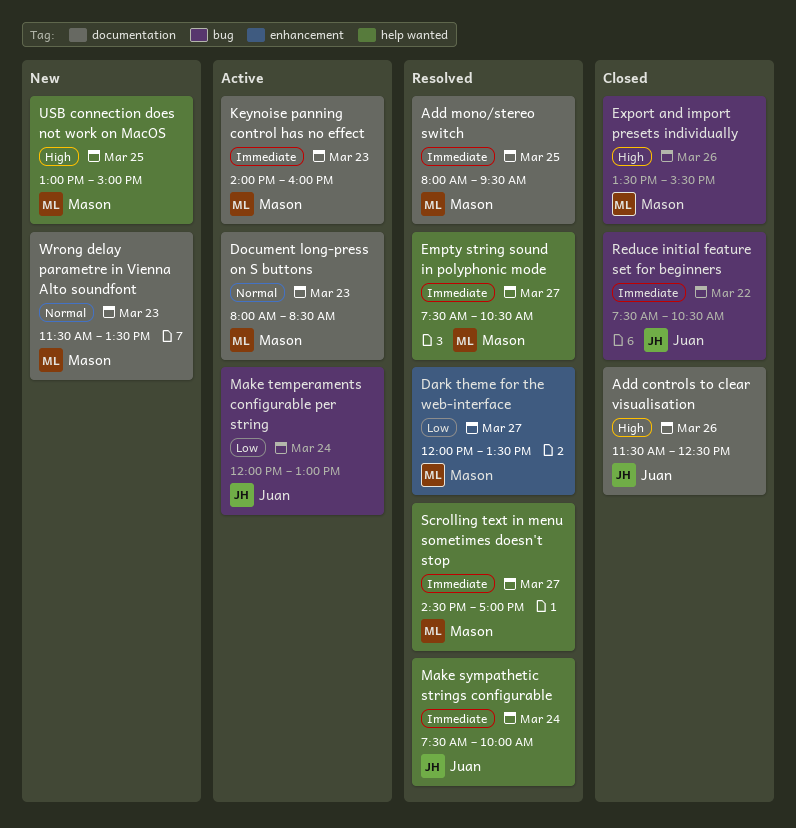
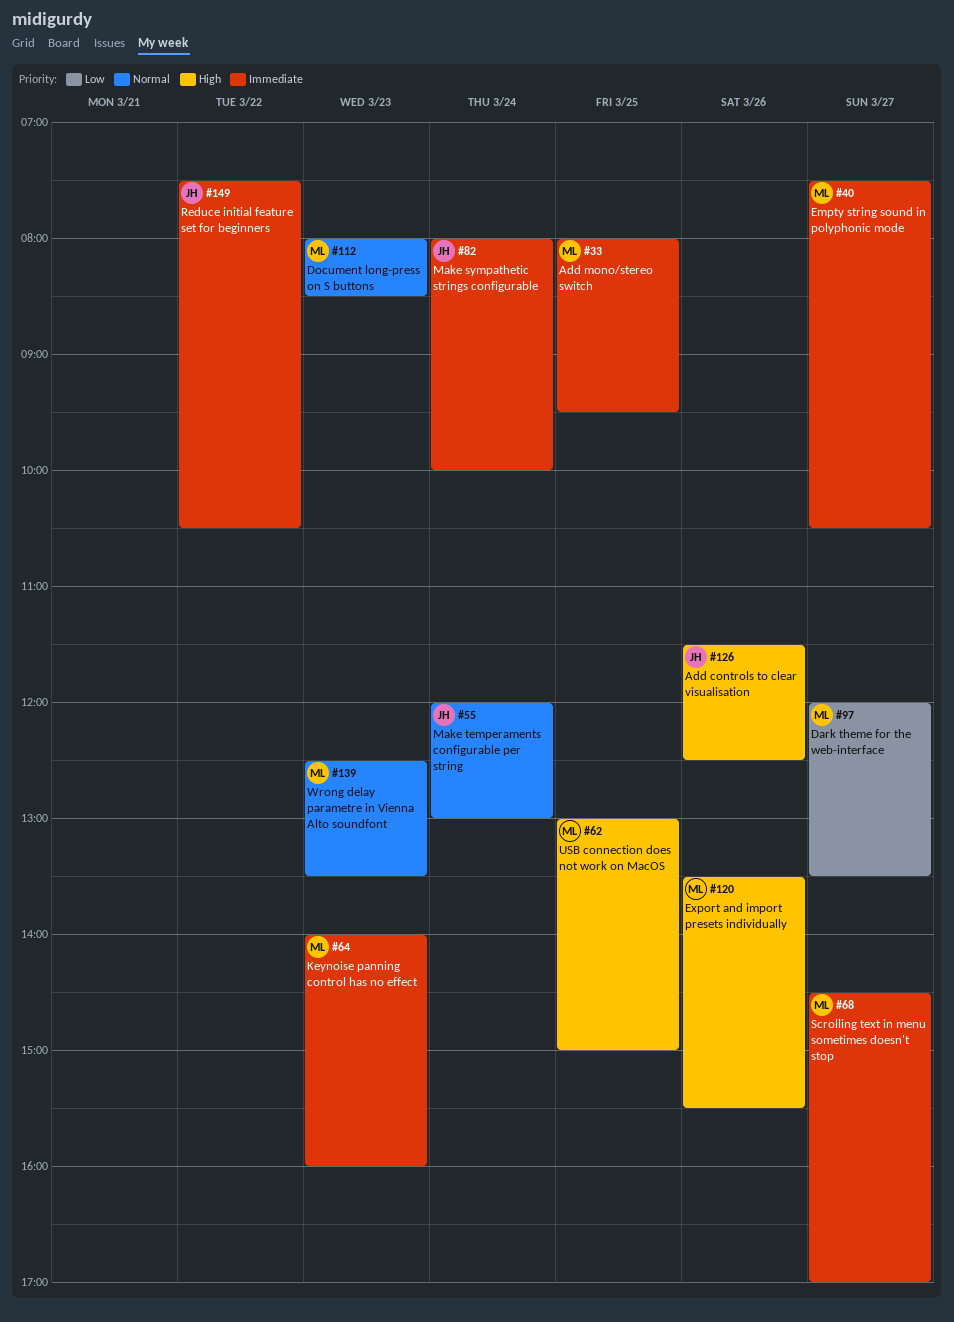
Make sympathetic strings configurable, begins: 07:30 -> 08:00
Make temperaments configurable per string, priority: Low -> Normal
Wrong delay parametre in Vienna Alto soundfont, begins: 11:30 -> 12:30

